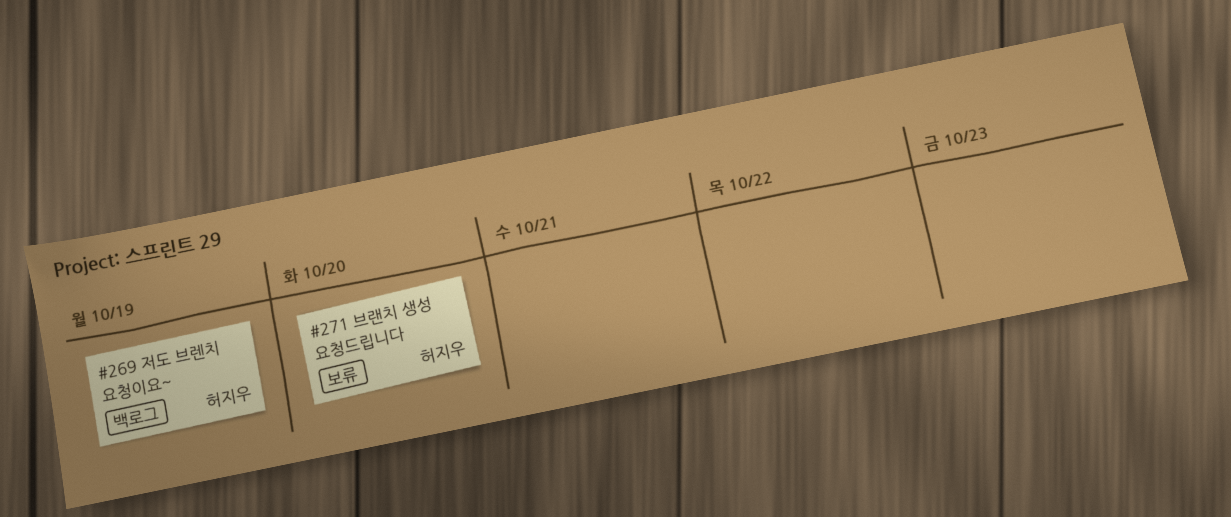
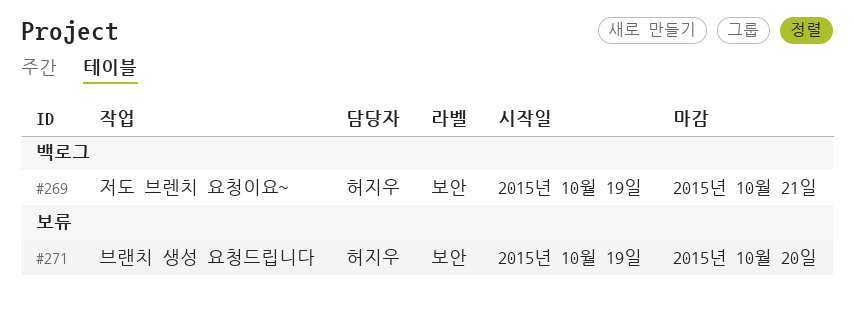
#269, due: Oct 19 -> Oct 21

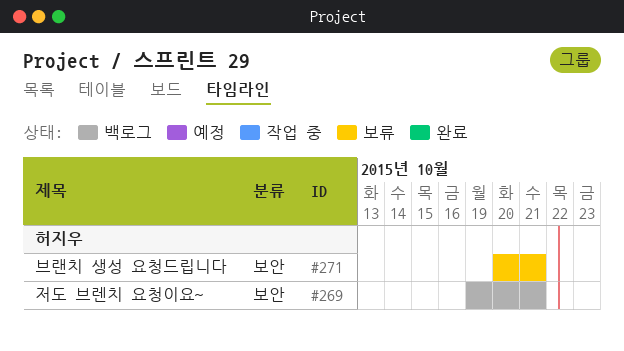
#271, start: Oct 19 -> Oct 20
#271, due: Oct 20 -> Oct 21

